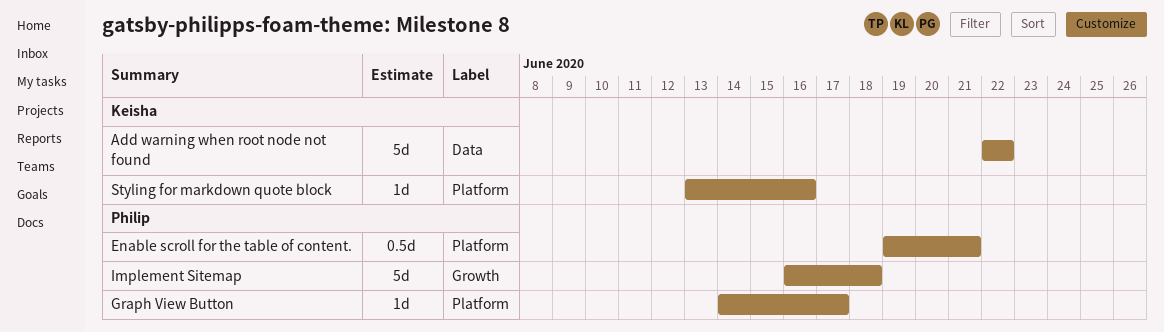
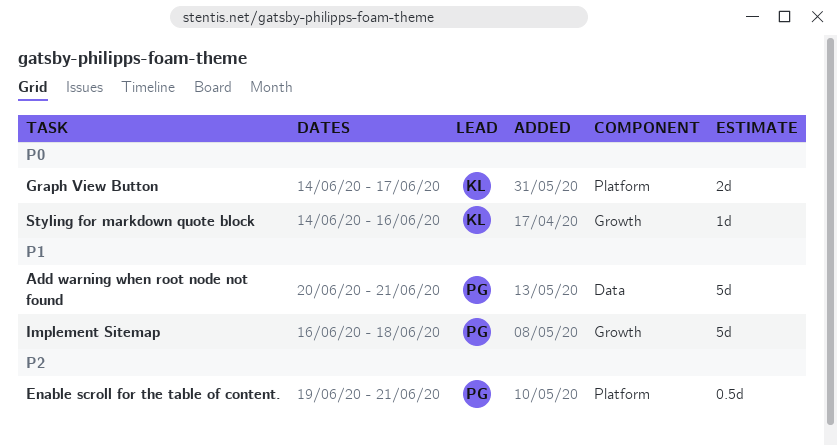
Add warning when root node not found, owner: Keisha -> Philip
Add warning when root node not found, start: Jun 22 -> Jun 20
Add warning when root node not found, due: Jun 22 -> Jun 21
Graph View Button, owner: Philip -> Keisha
Graph View Button, estimate: 1d -> 2d
Styling for markdown quote block, label: Platform -> Growth
Styling for markdown quote block, start: Jun 13 -> Jun 14

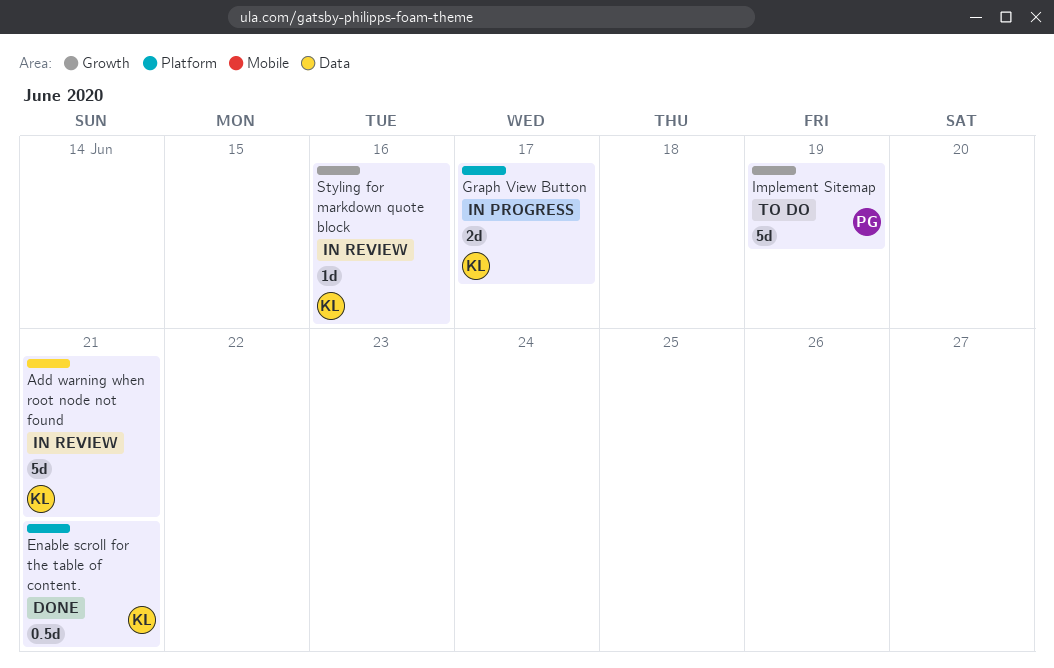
Add warning when root node not found, owner: PG -> KL
Enable scroll for the table of content., owner: PG -> KL
Implement Sitemap, due: Jun 18 -> Jun 19

